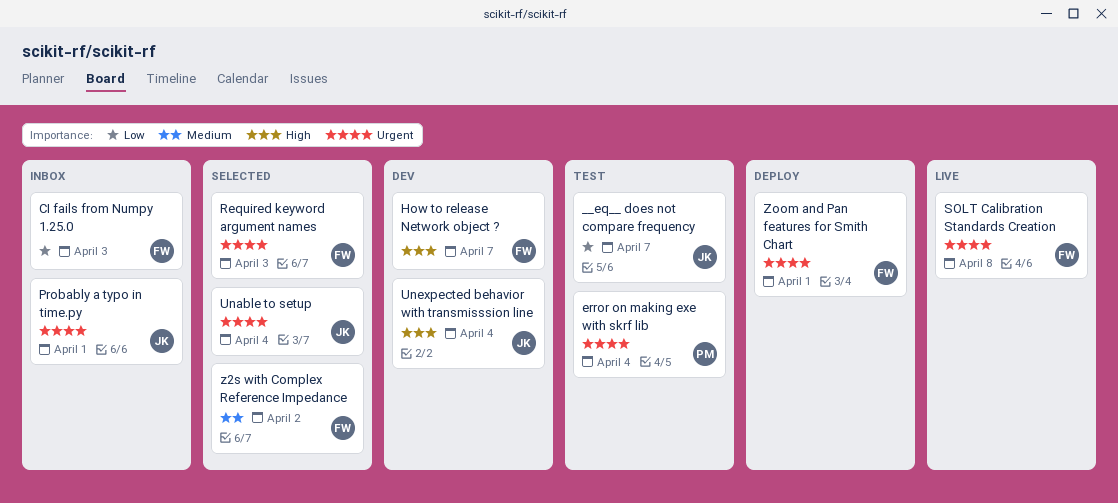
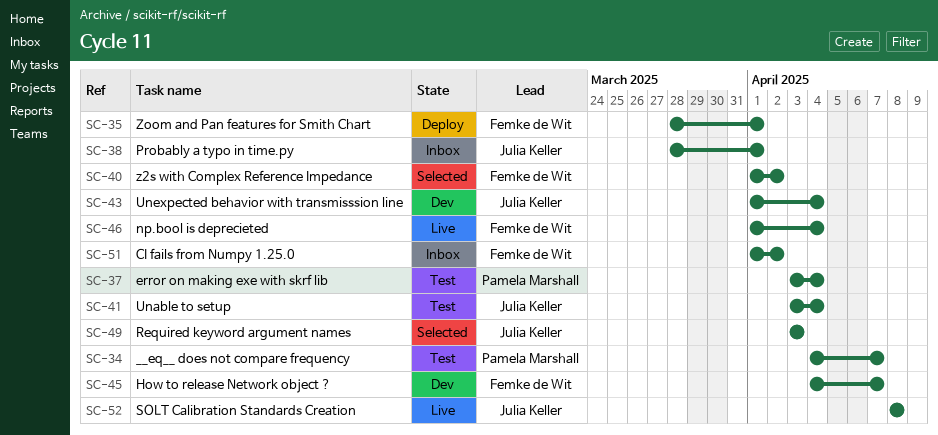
__eq__ does not compare frequency, owner: Julia Keller -> Pamela Marshall
CI fails from Numpy 1.25.0, due: Apr 3 -> Apr 2
np.bool is deprecieted: none -> present
Required keyword argument names, owner: Femke de Wit -> Julia Keller
SOLT Calibration Standards Creation, owner: Femke de Wit -> Julia Keller
Unable to setup, status: Selected -> Test

